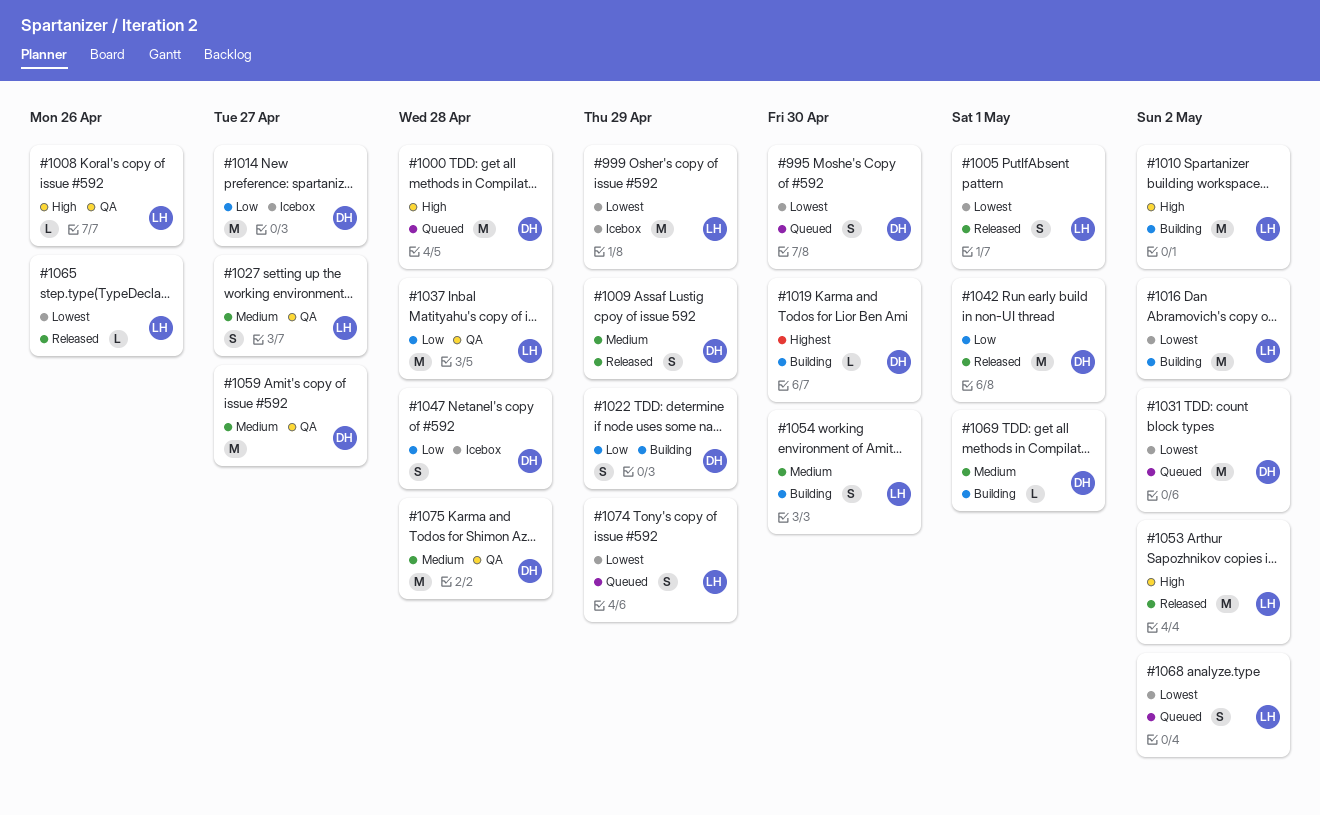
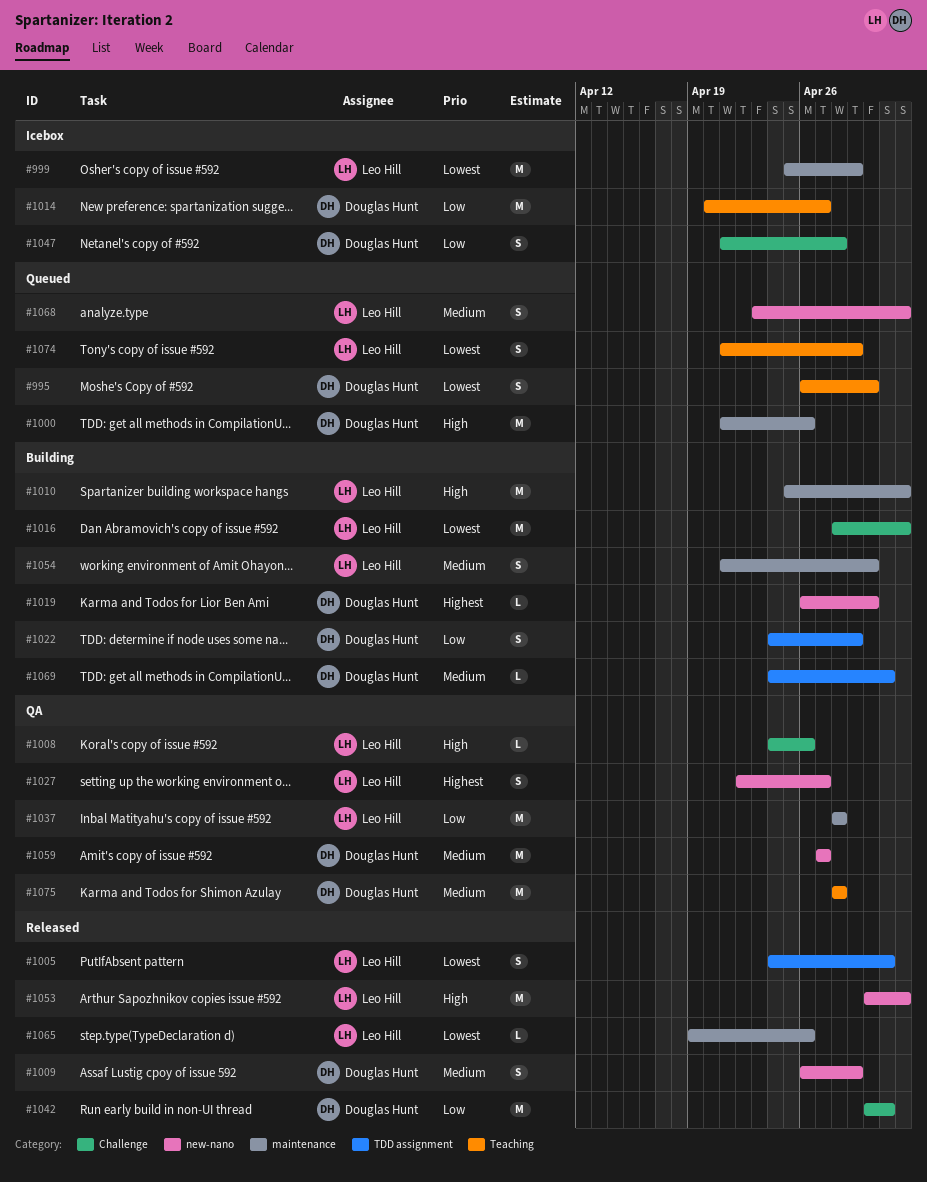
#1000, due: Apr 28 -> Apr 26
#1027, priority: Medium -> Highest
#1031: present -> none
#1068, priority: Lowest -> Medium

